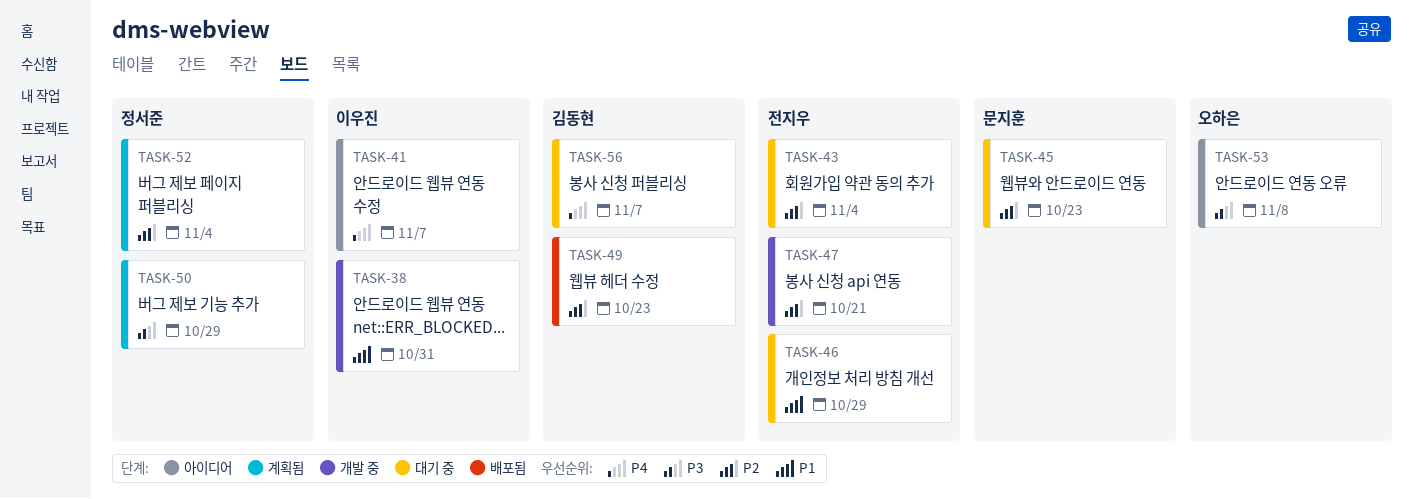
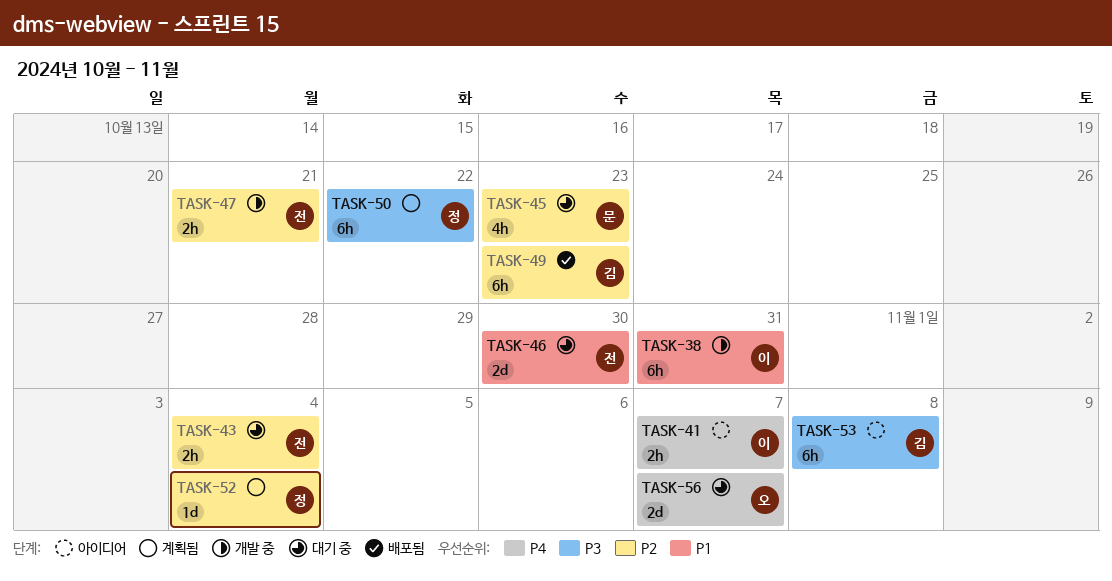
TASK-46, due: Oct 29 -> Oct 30
TASK-50, due: Oct 29 -> Oct 22
TASK-53, owner: 오하은 -> 김동현
TASK-56, owner: 김동현 -> 오하은

